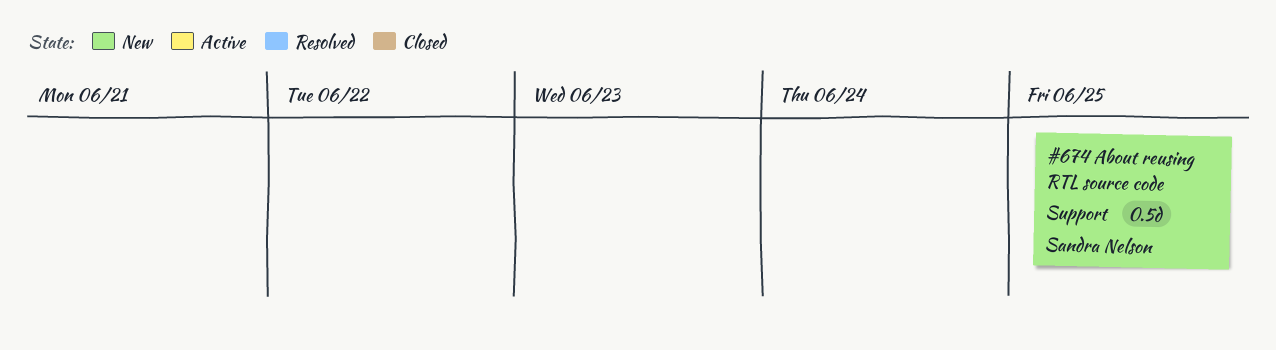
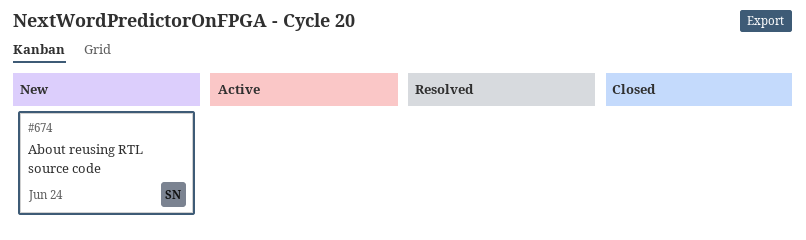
#674, due: Jun 25 -> Jun 24

